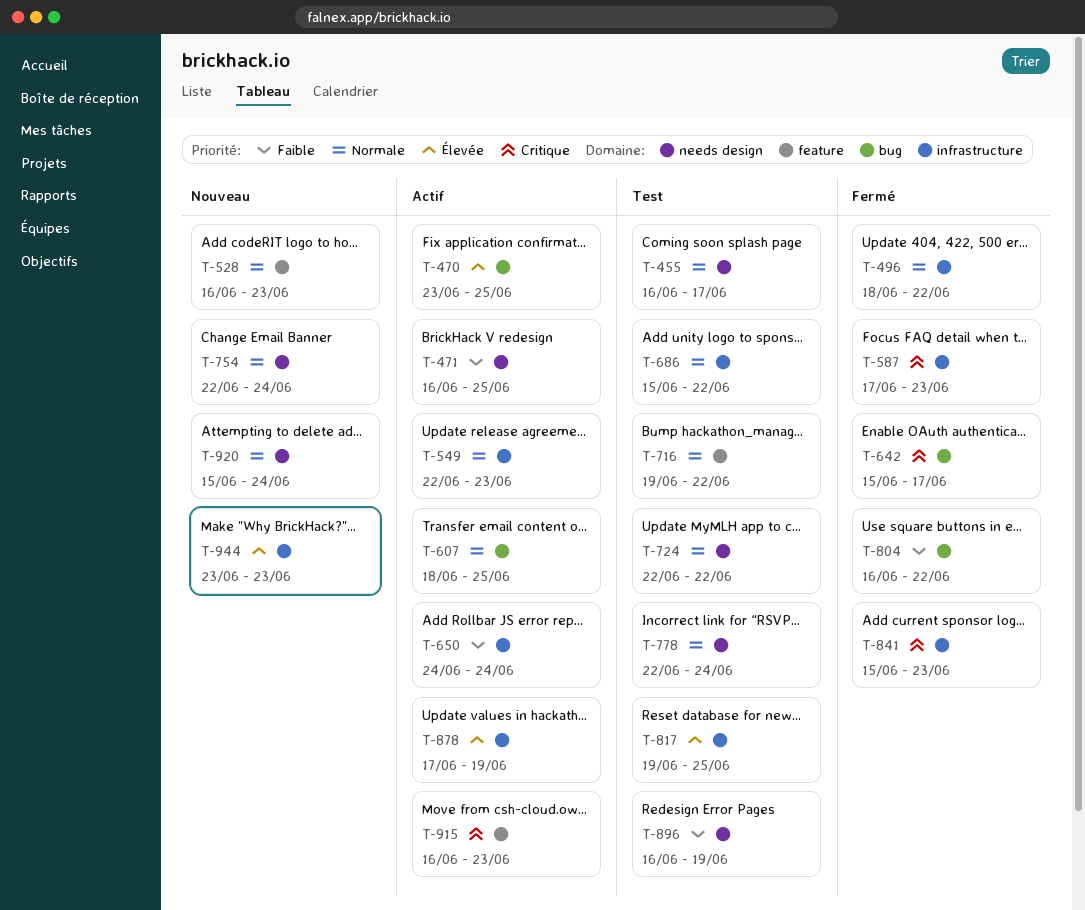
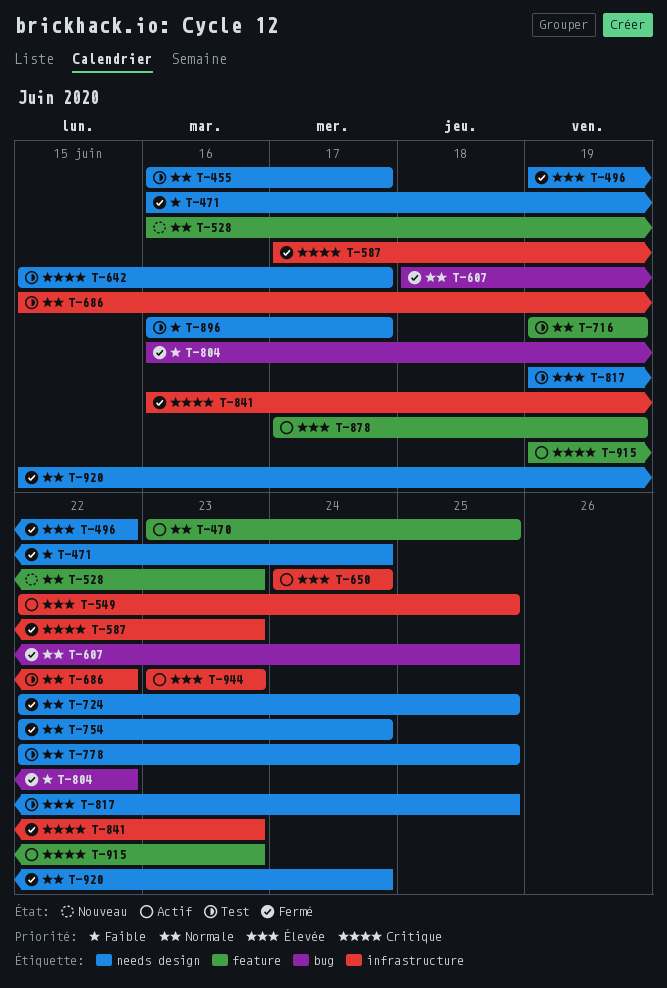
T-470, priority: Élevée -> Normale
T-470, label: bug -> feature
T-471, status: Actif -> Fermé
T-471, due: Jun 25 -> Jun 24
T-496, priority: Normale -> Élevée
T-496, label: infrastructure -> needs design
T-496, start: Jun 18 -> Jun 19
T-549, priority: Normale -> Élevée
T-549, due: Jun 23 -> Jun 25
T-607, status: Actif -> Fermé
T-642, status: Fermé -> Test
T-642, label: bug -> needs design
T-650, priority: Faible -> Élevée
T-716, due: Jun 22 -> Jun 19
T-724, status: Test -> Fermé
T-724, due: Jun 22 -> Jun 25
T-754, status: Nouveau -> Fermé
T-778, due: Jun 24 -> Jun 25
T-817, label: infrastructure -> needs design
T-841, start: Jun 15 -> Jun 16
T-878, label: infrastructure -> feature
T-896, due: Jun 19 -> Jun 17
T-915, start: Jun 16 -> Jun 19
T-920, status: Nouveau -> Fermé
T-944, status: Nouveau -> Actif

